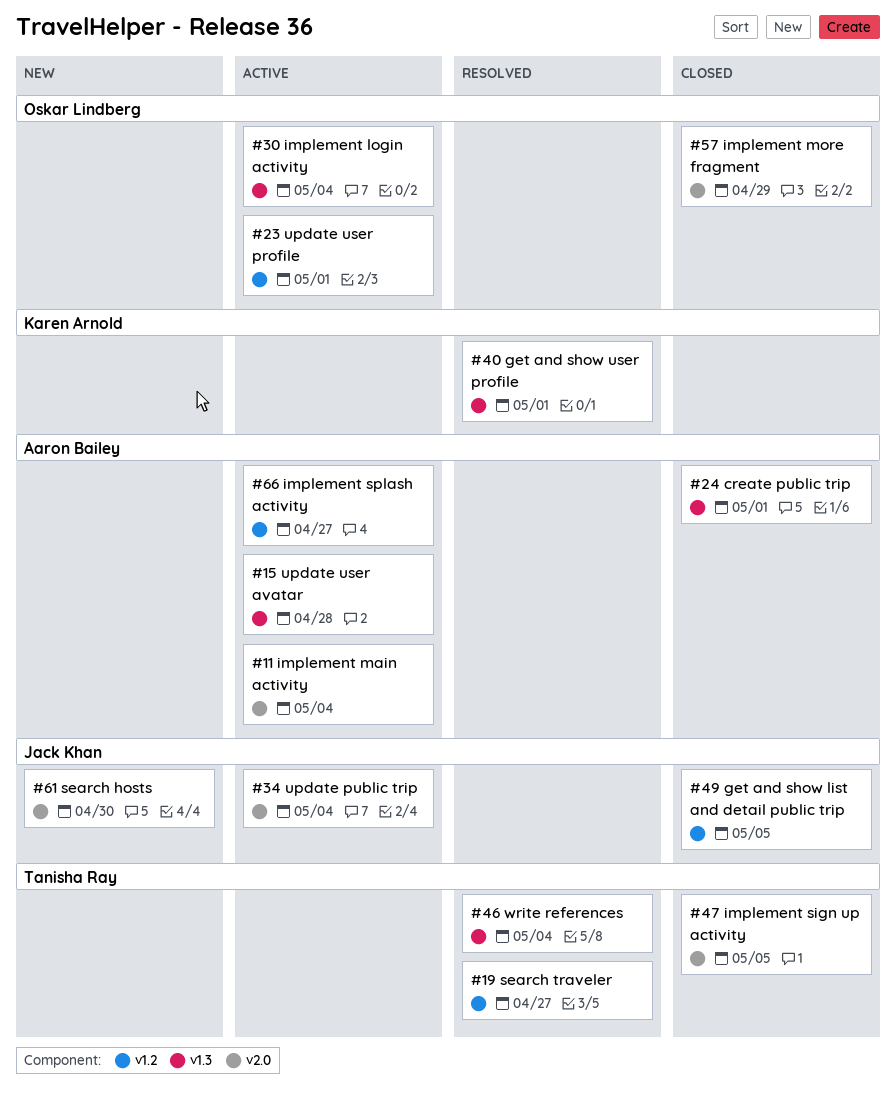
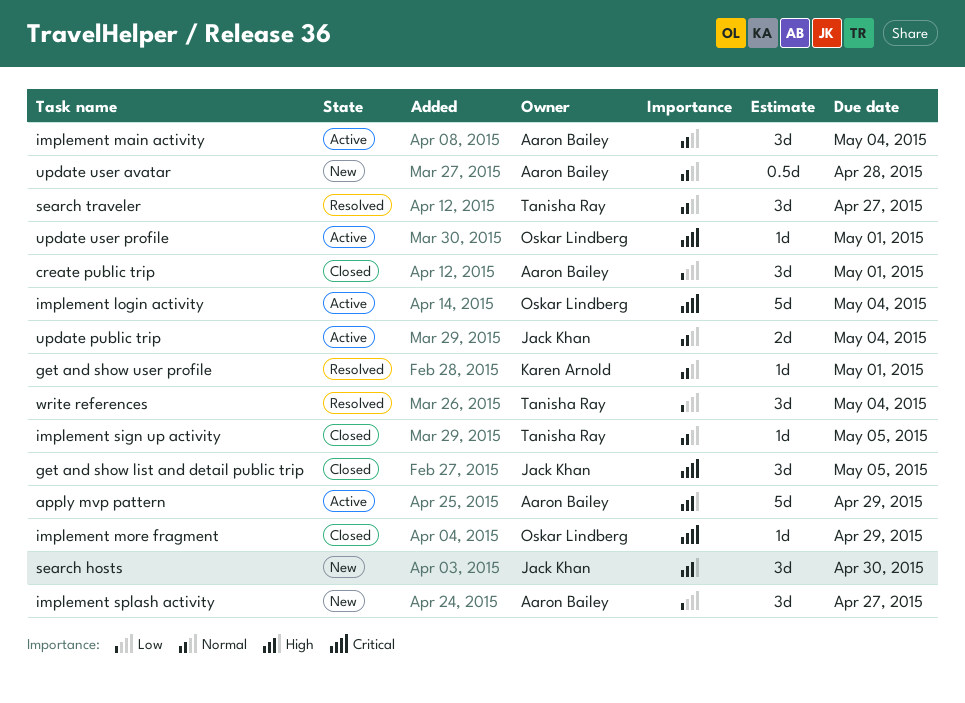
apply mvp pattern: none -> present
implement splash activity, status: Active -> New
update user avatar, status: Active -> New

